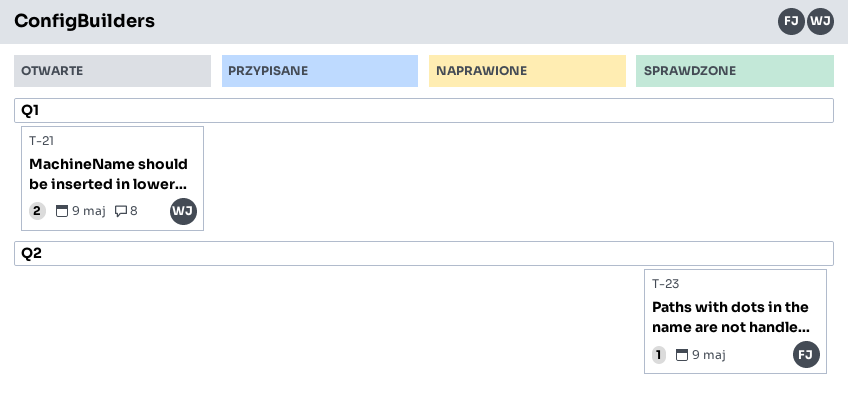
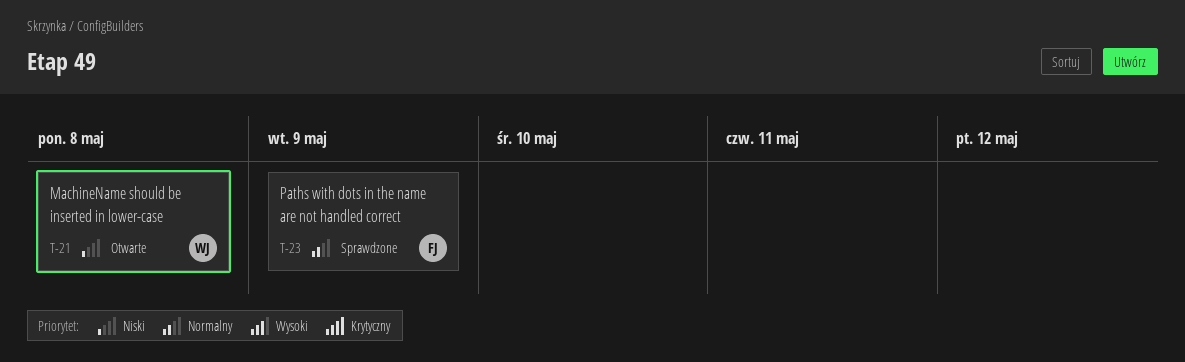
T-21, due: May 9 -> May 8

